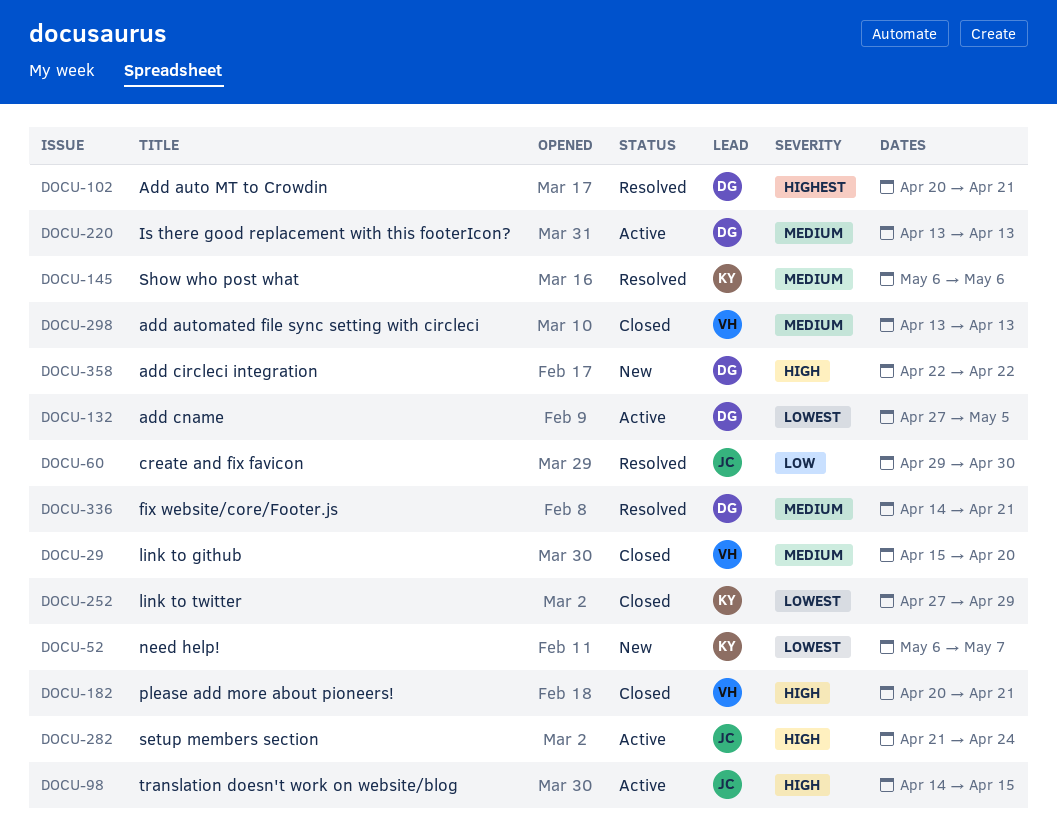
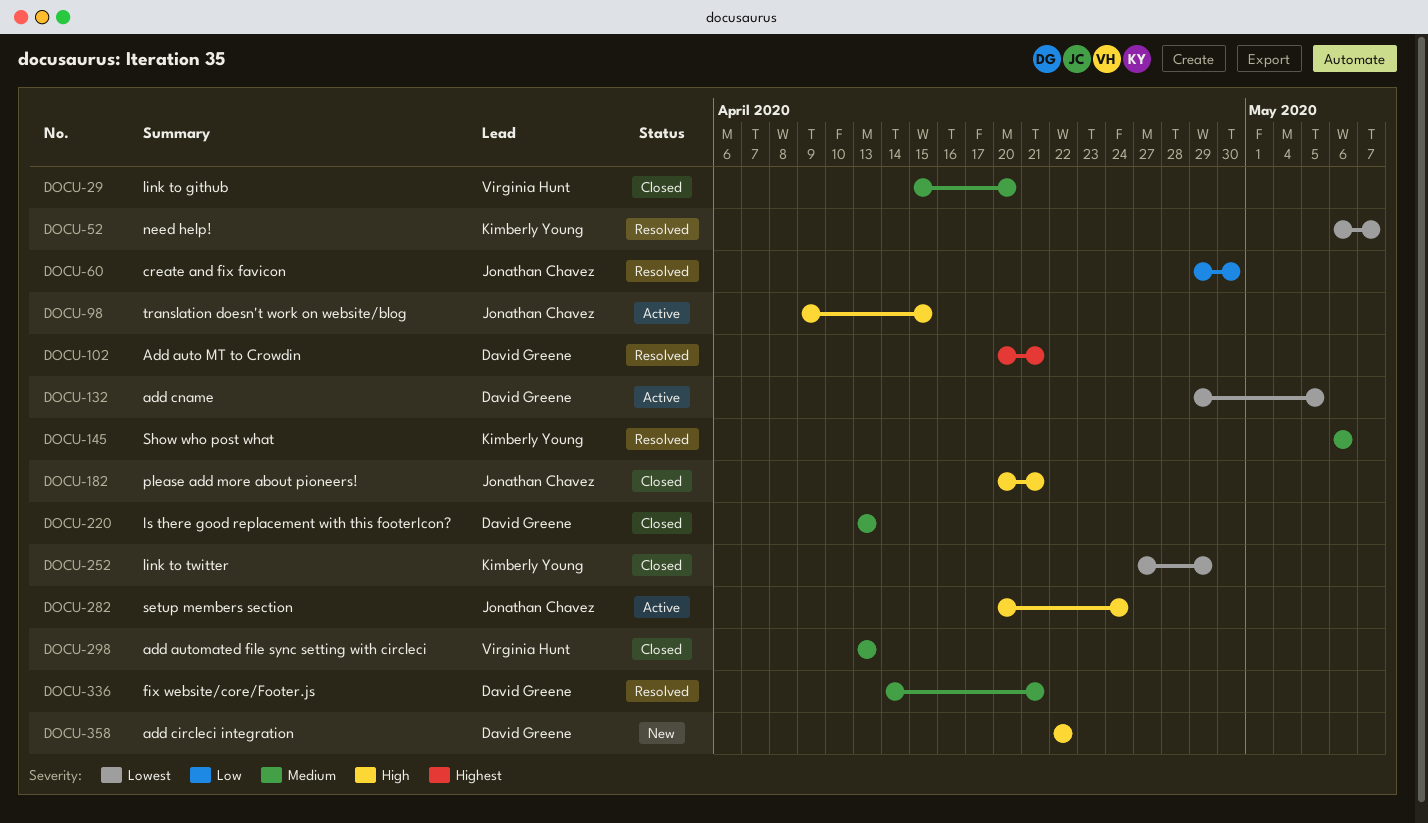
DOCU-52, status: New -> Resolved
DOCU-98, start: Apr 14 -> Apr 9
DOCU-132, start: Apr 27 -> Apr 29
DOCU-182, owner: Virginia Hunt -> Jonathan Chavez
DOCU-220, status: Active -> Closed
DOCU-282, start: Apr 21 -> Apr 20

